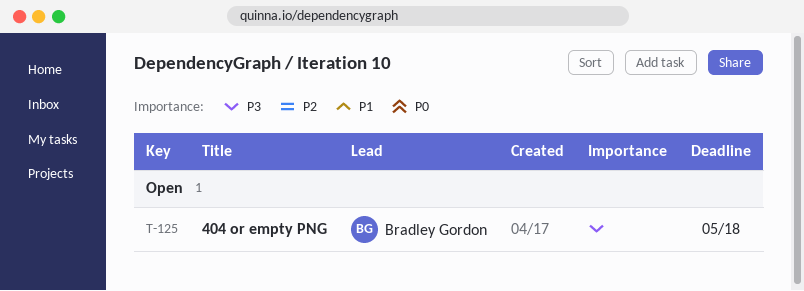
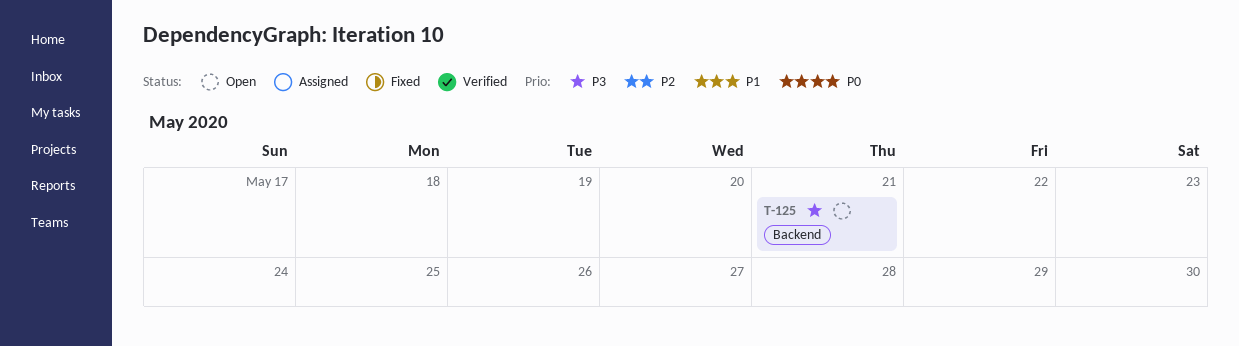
T-125, due: May 18 -> May 21

